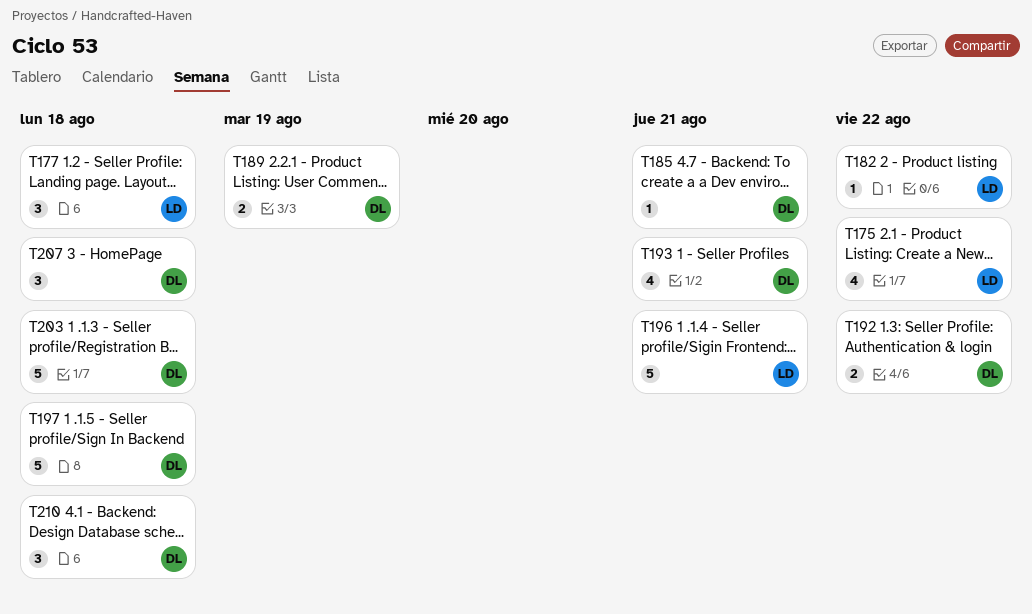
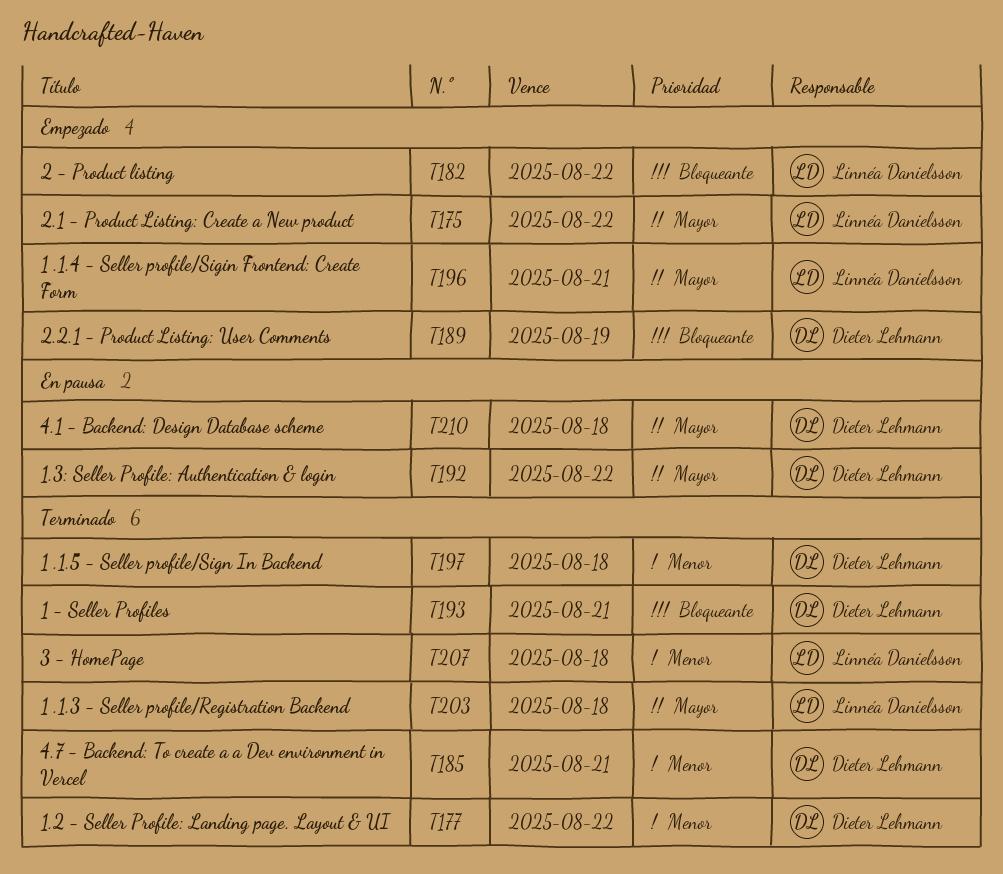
T177, owner: Linnéa Danielsson -> Dieter Lehmann
T177, due: Aug 18 -> Aug 22
T203, owner: Dieter Lehmann -> Linnéa Danielsson
T207, owner: Dieter Lehmann -> Linnéa Danielsson

